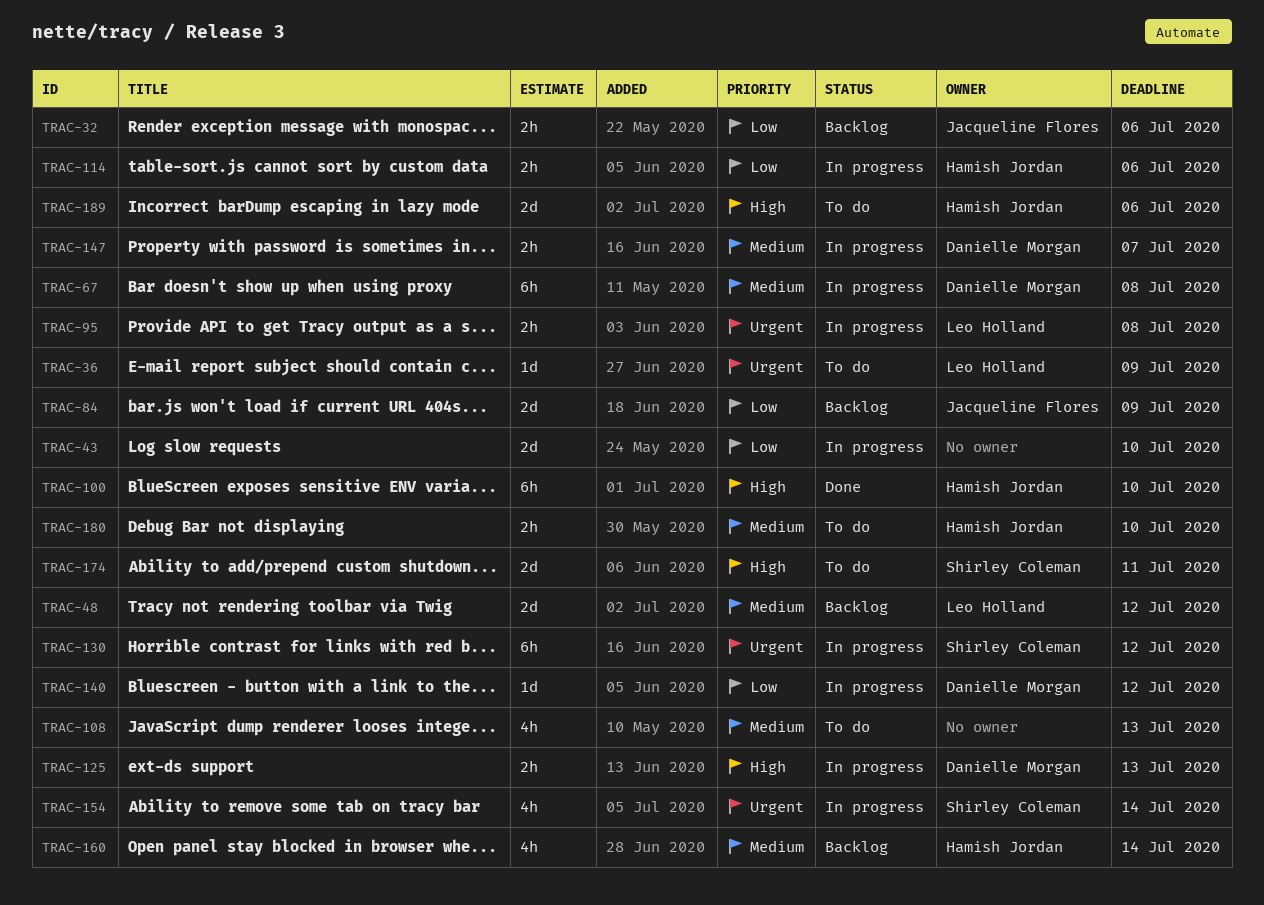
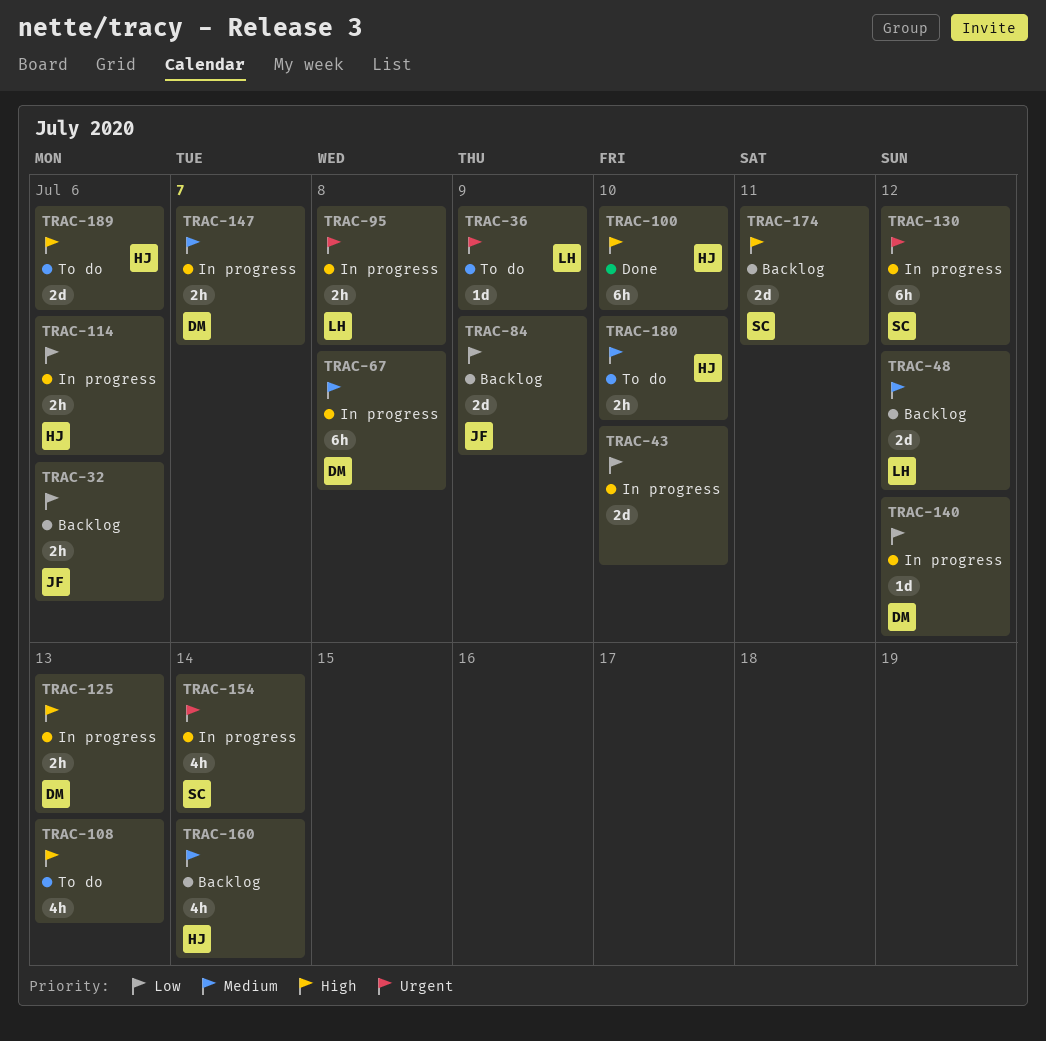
TRAC-108, priority: Medium -> High
TRAC-174, status: To do -> Backlog

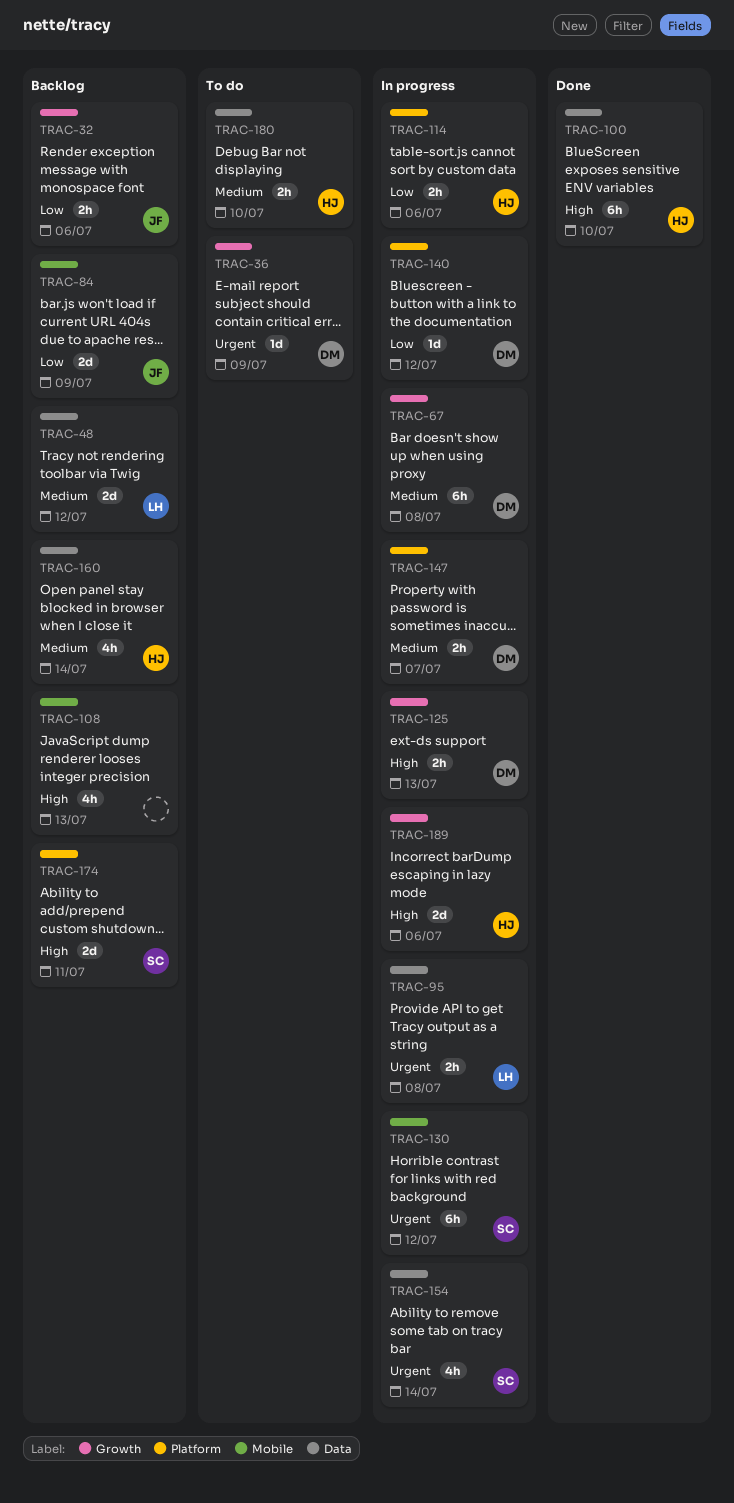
TRAC-36, owner: LH -> DM
TRAC-43: present -> none
TRAC-108, status: To do -> Backlog
TRAC-189, status: To do -> In progress

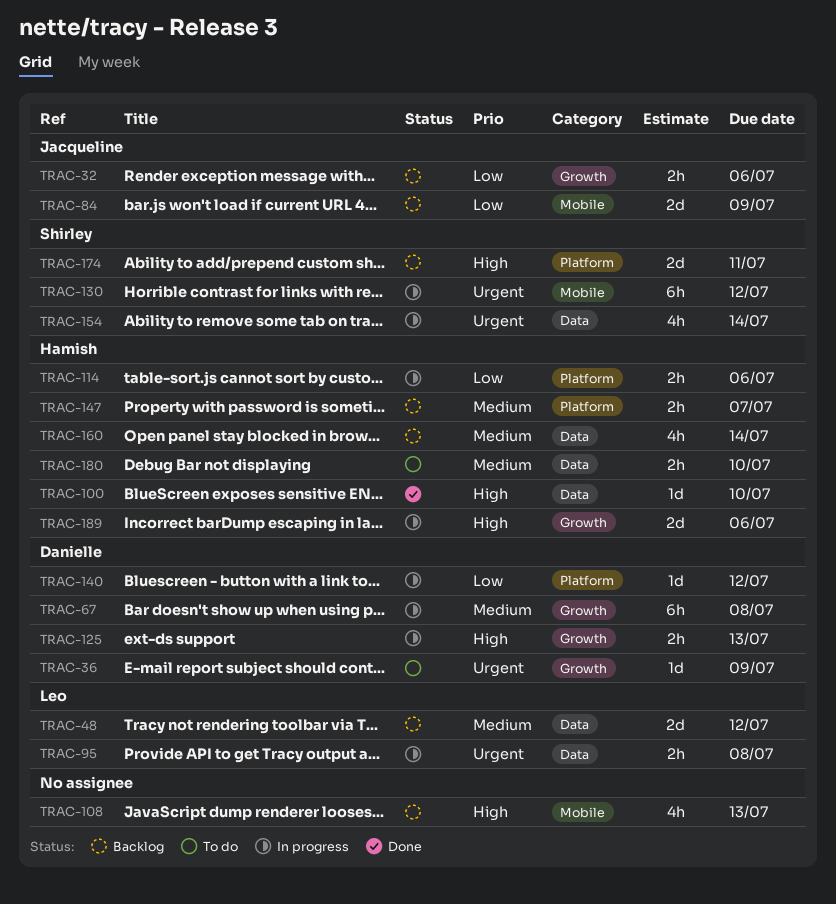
TRAC-100, estimate: 6h -> 1d
TRAC-147, status: In progress -> Backlog
TRAC-147, owner: Danielle -> Hamish

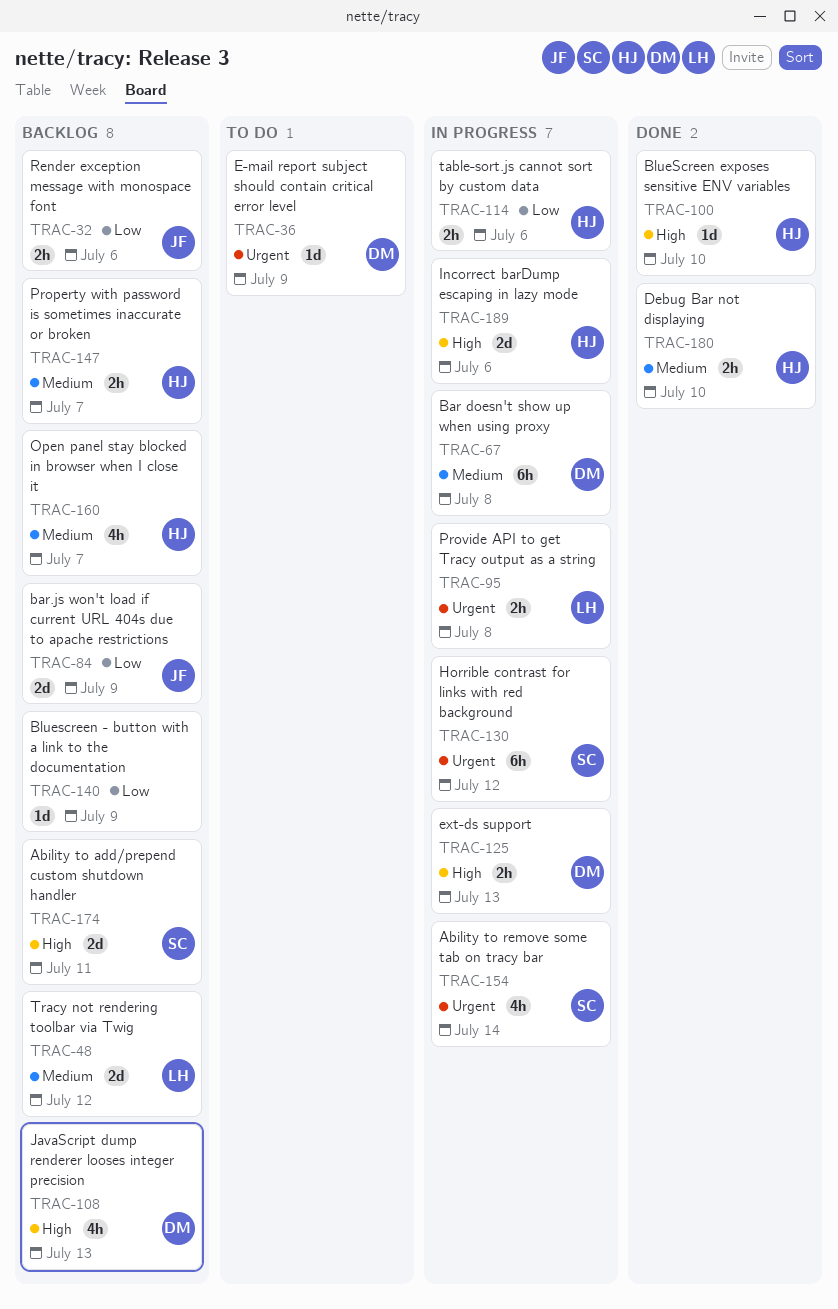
TRAC-108, owner: none -> Danielle
TRAC-140, status: In progress -> Backlog
TRAC-140, owner: Danielle -> none
TRAC-140, due: Jul 12 -> Jul 9
TRAC-160, due: Jul 14 -> Jul 7
TRAC-180, status: To do -> Done

